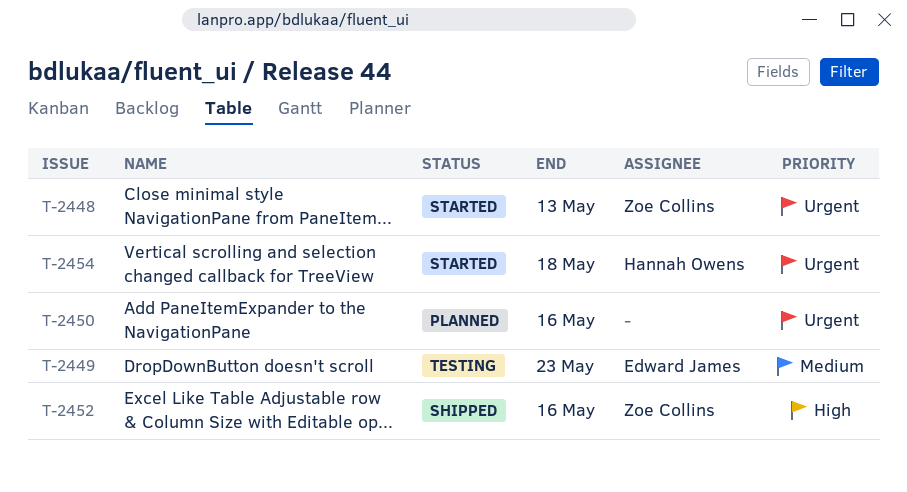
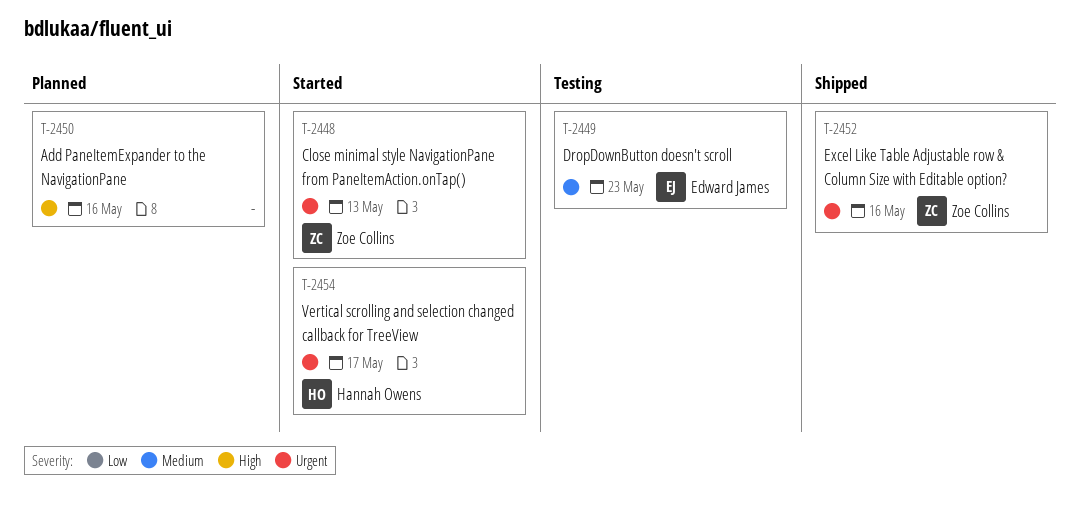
T-2450, priority: Urgent -> High
T-2452, priority: High -> Urgent
T-2454, due: May 18 -> May 17

